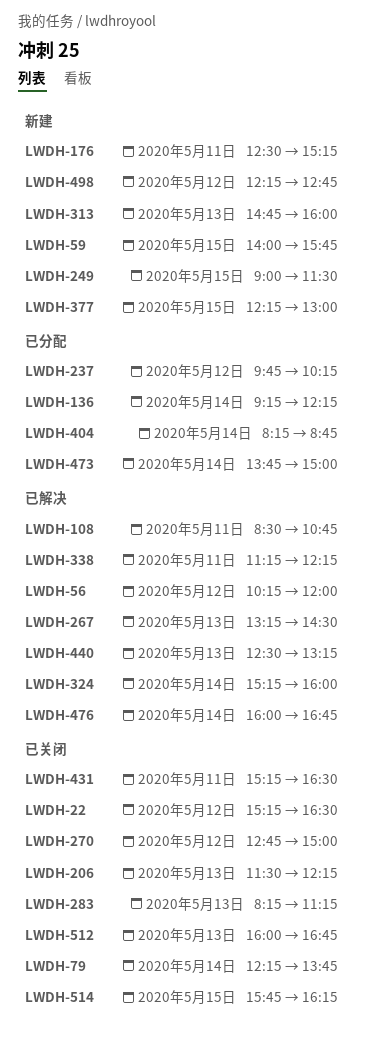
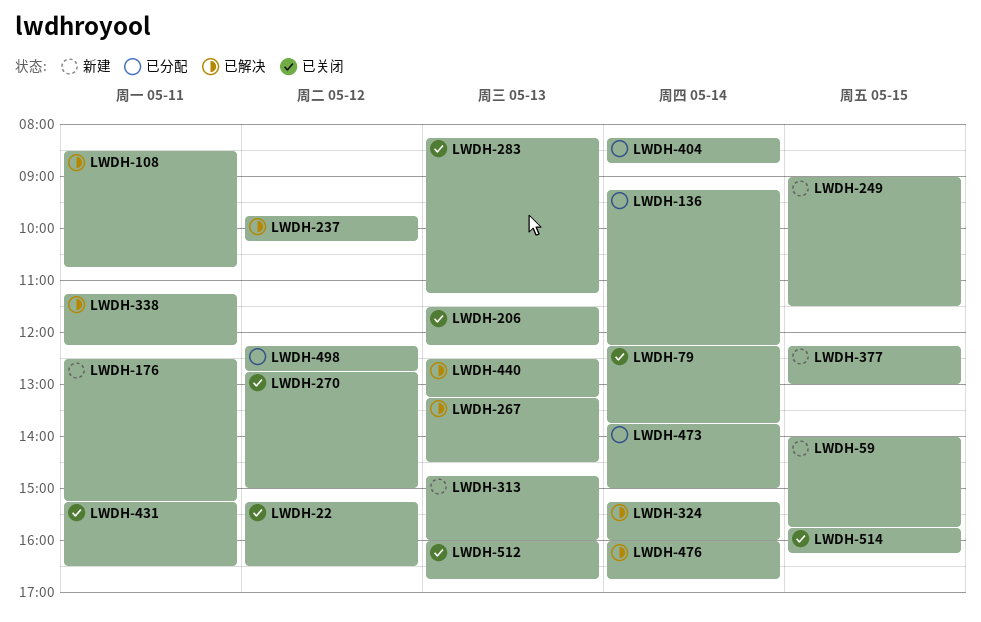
LWDH-56: present -> none
LWDH-237, status: 已分配 -> 已解决
LWDH-498, status: 新建 -> 已分配

